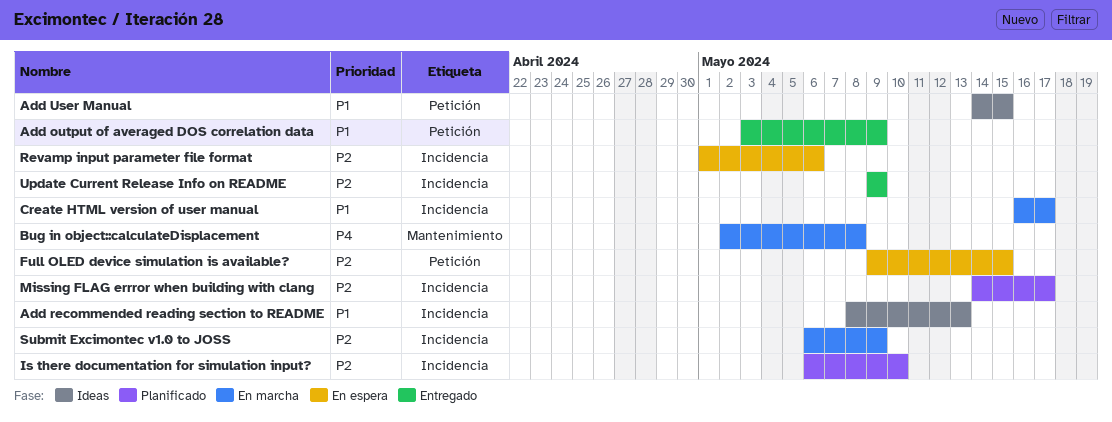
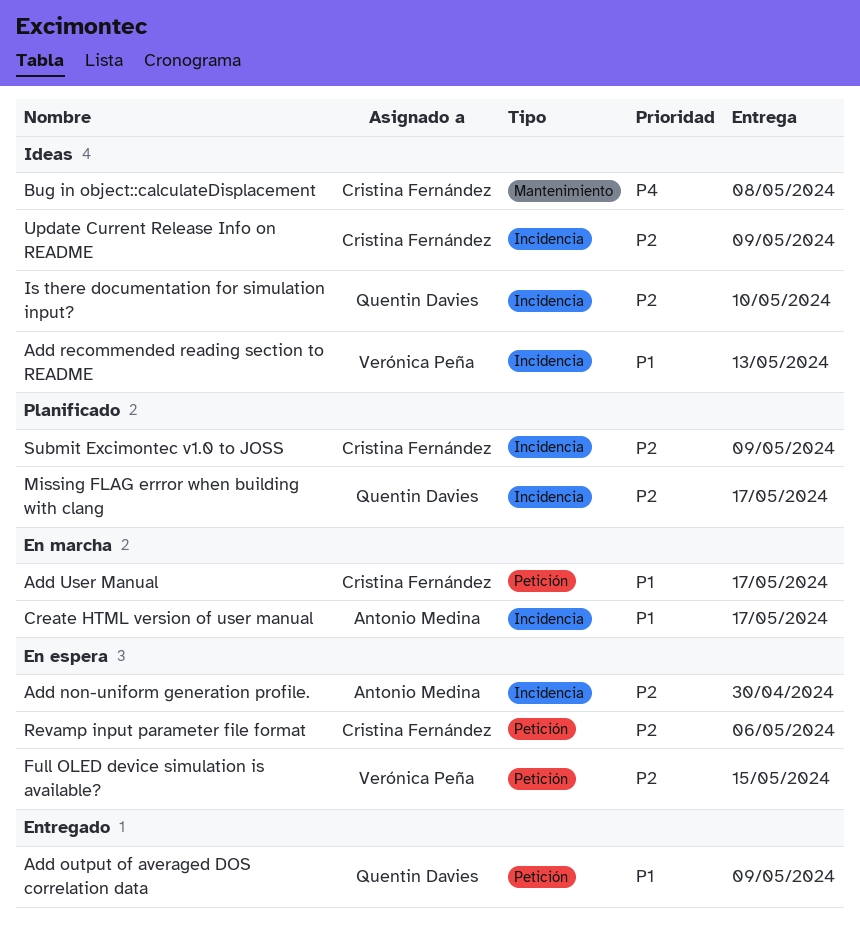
Add non-uniform generation profile.: none -> present
Add User Manual, status: Ideas -> En marcha
Add User Manual, due: May 15 -> May 17
Bug in object::calculateDisplacement, status: En marcha -> Ideas
Is there documentation for simulation input?, status: Planificado -> Ideas
Revamp input parameter file format, label: Incidencia -> Petición
Submit Excimontec v1.0 to JOSS, status: En marcha -> Planificado
Update Current Release Info on README, status: Entregado -> Ideas

